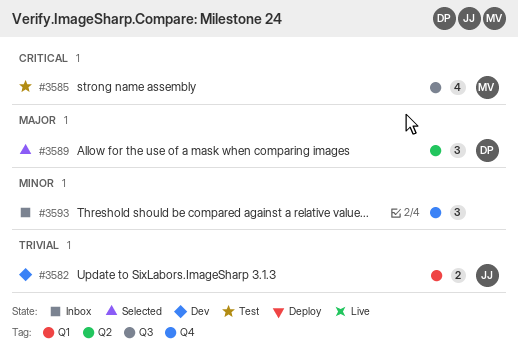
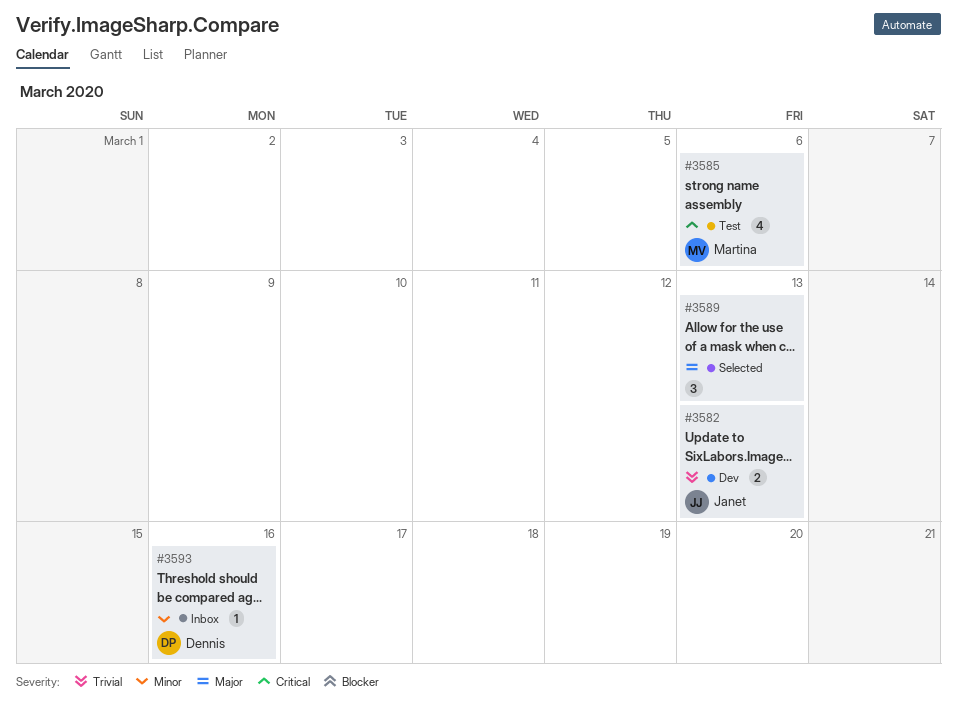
#3589, owner: Dennis -> none
#3593, owner: none -> Dennis
#3593, estimate: 3 -> 1

